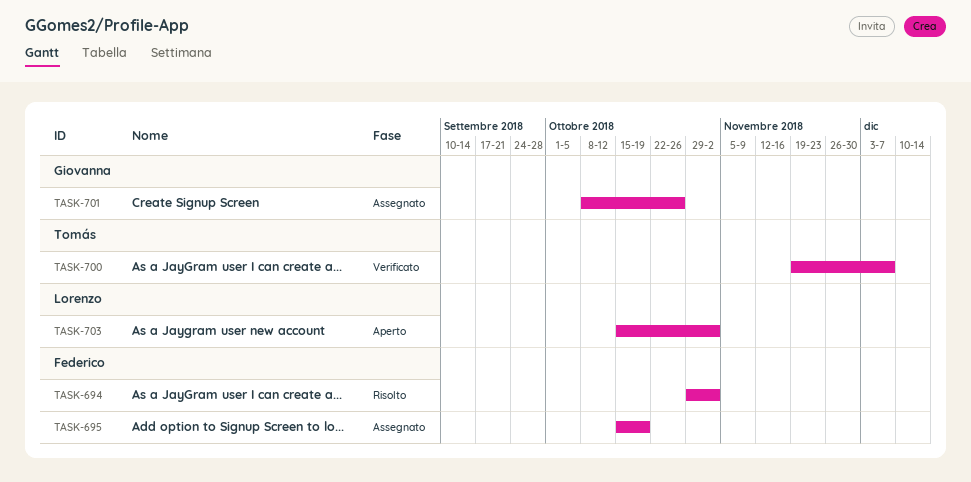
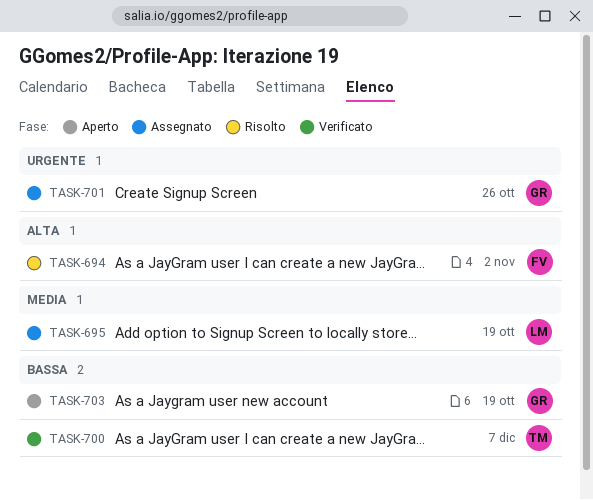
TASK-695, owner: Federico -> Lorenzo
TASK-703, owner: Lorenzo -> Giovanna
TASK-703, due: Nov 2 -> Oct 19

